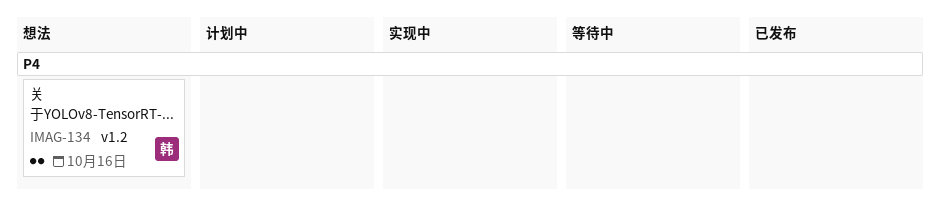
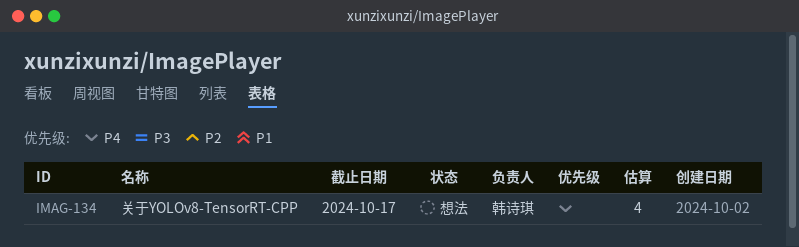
IMAG-134, estimate: 2 -> 4
IMAG-134, due: Oct 16 -> Oct 17

